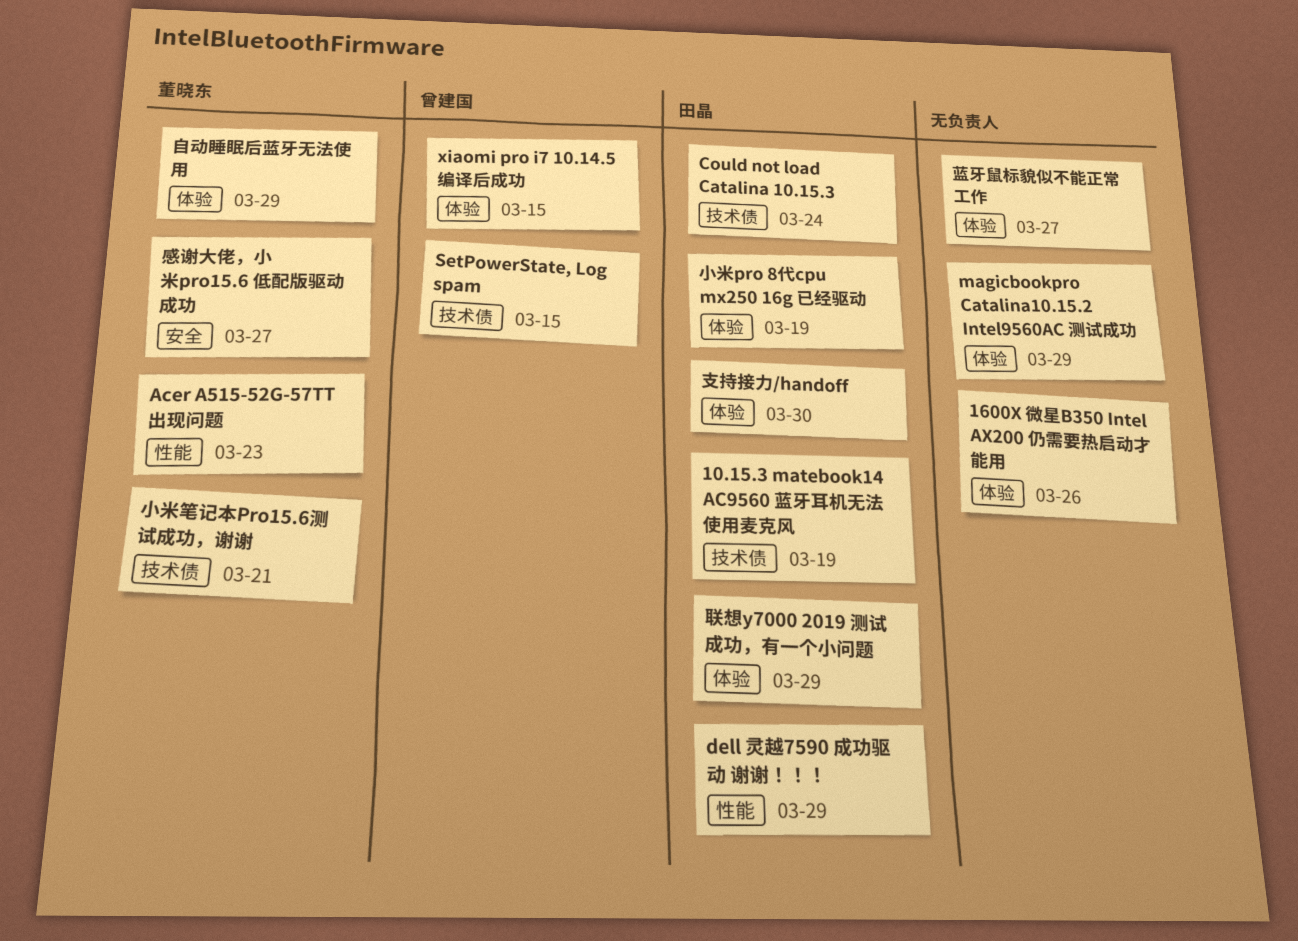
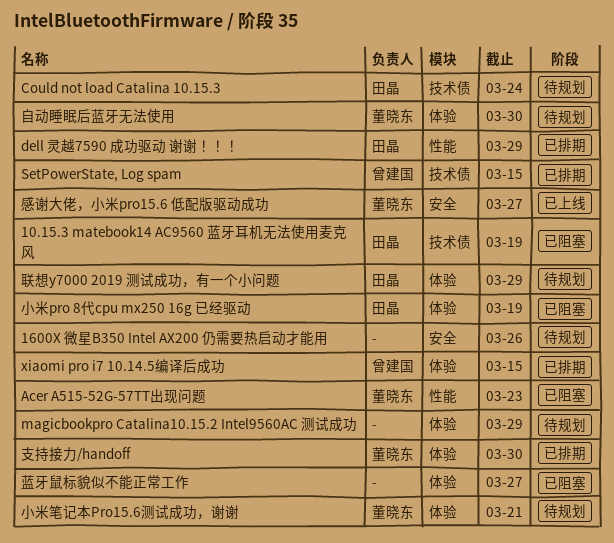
1600X 微星B350 Intel AX200 仍需要热启动才能用, label: 体验 -> 安全
小米笔记本Pro15.6测试成功，谢谢, label: 技术债 -> 体验
支持接力/handoff, owner: 田晶 -> 董晓东
自动睡眠后蓝牙无法使用, due: Mar 29 -> Mar 30

